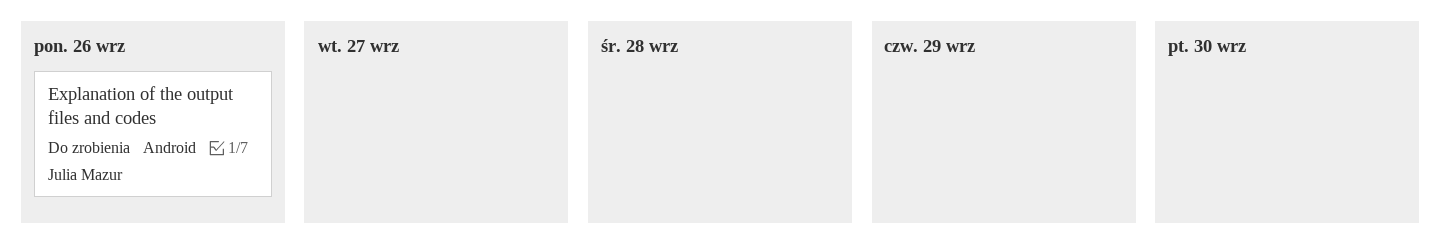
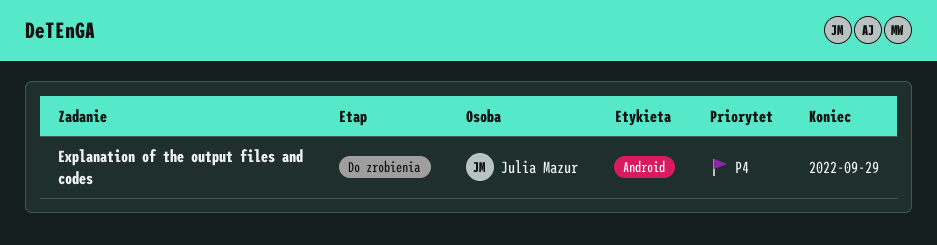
Explanation of the output files and codes, due: Sep 26 -> Sep 29

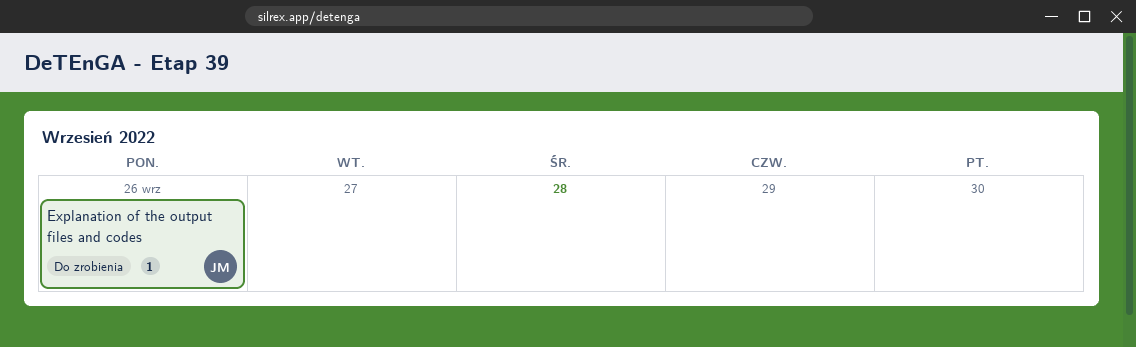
Explanation of the output files and codes, due: Sep 29 -> Sep 26

